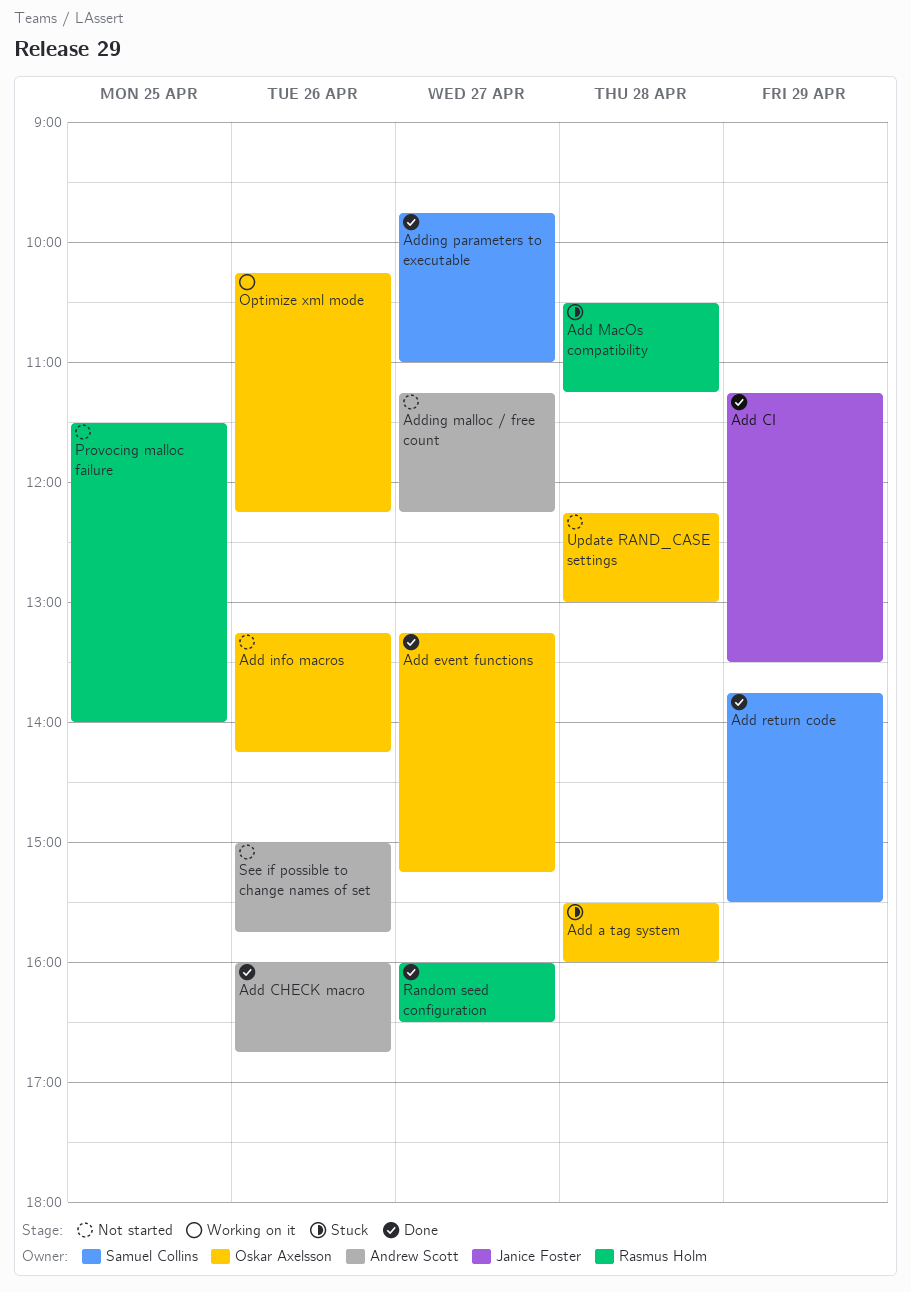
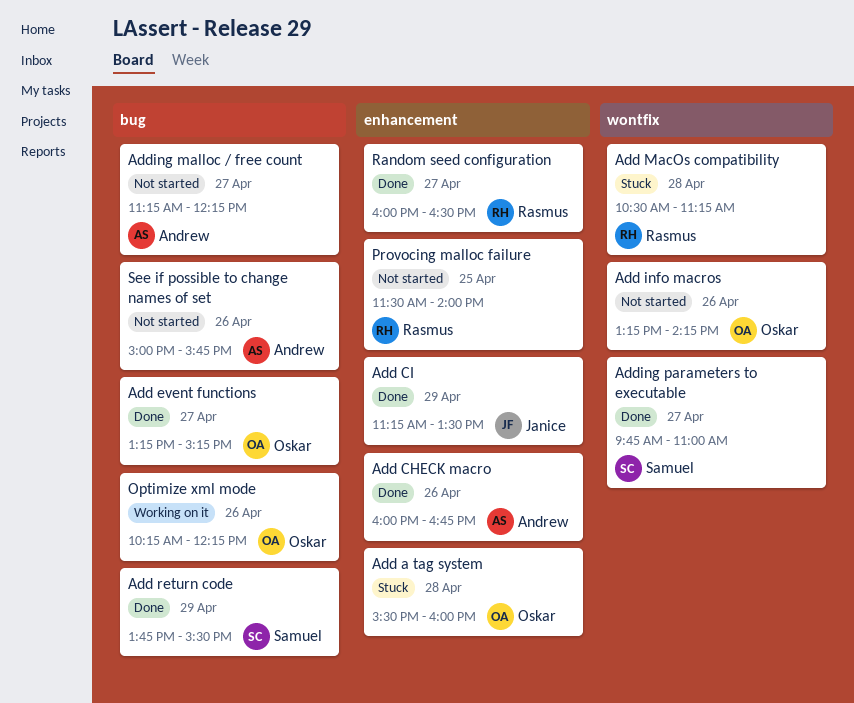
Update RAND_CASE settings: present -> none

